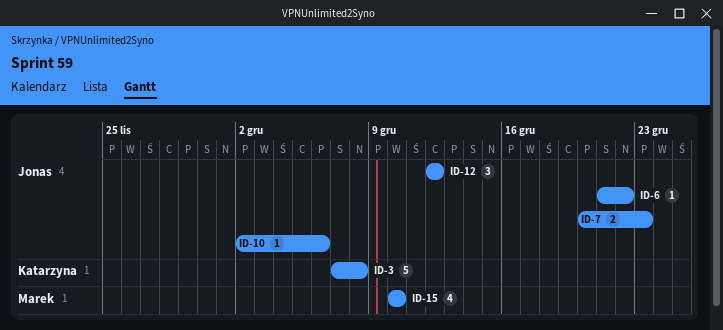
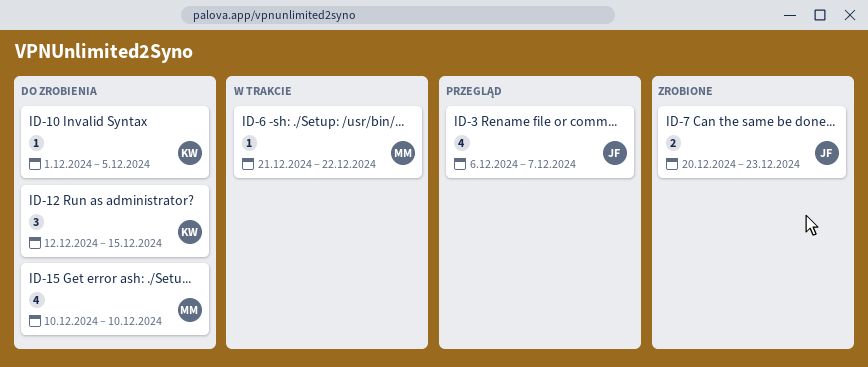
ID-3, owner: Katarzyna -> Jonas
ID-3, estimate: 5 -> 4
ID-3, start: Dec 7 -> Dec 6
ID-3, due: Dec 8 -> Dec 7
ID-6, owner: Jonas -> Marek
ID-10, owner: Jonas -> Katarzyna
ID-10, start: Dec 2 -> Dec 1
ID-10, due: Dec 6 -> Dec 5
ID-12, owner: Jonas -> Katarzyna
ID-12, due: Dec 12 -> Dec 15

